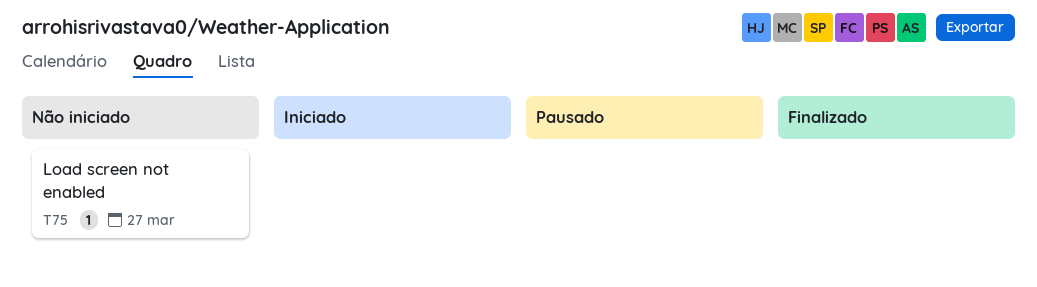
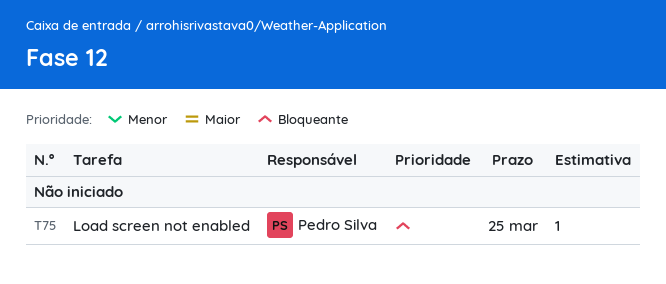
T75, due: Mar 27 -> Mar 25

